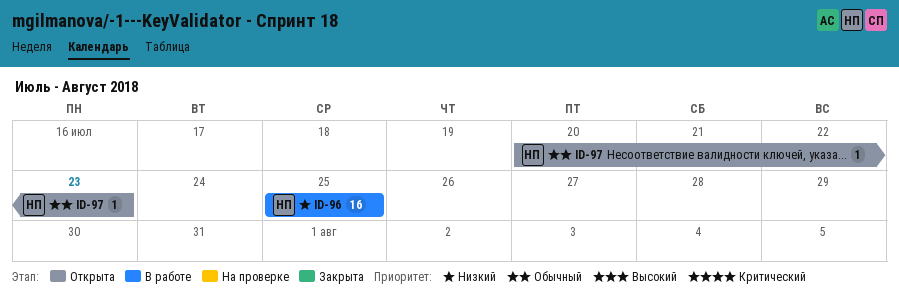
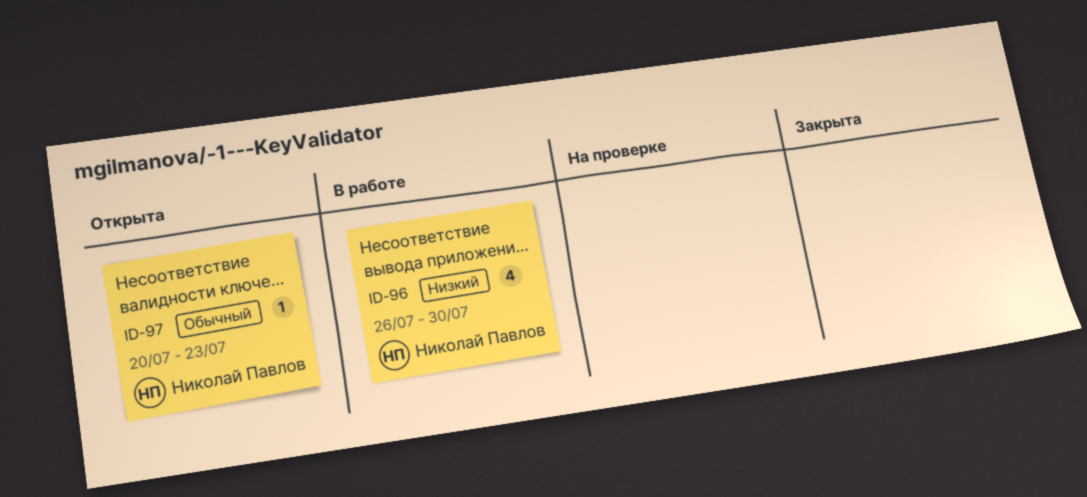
ID-96, estimate: 16 -> 4
ID-96, start: Jul 25 -> Jul 26
ID-96, due: Jul 25 -> Jul 30

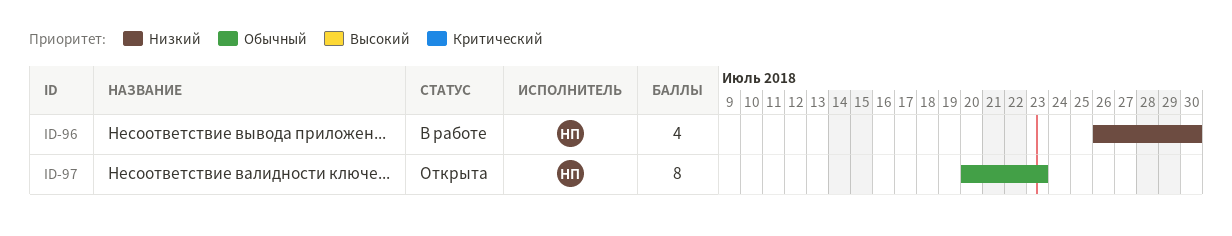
ID-97, estimate: 1 -> 8

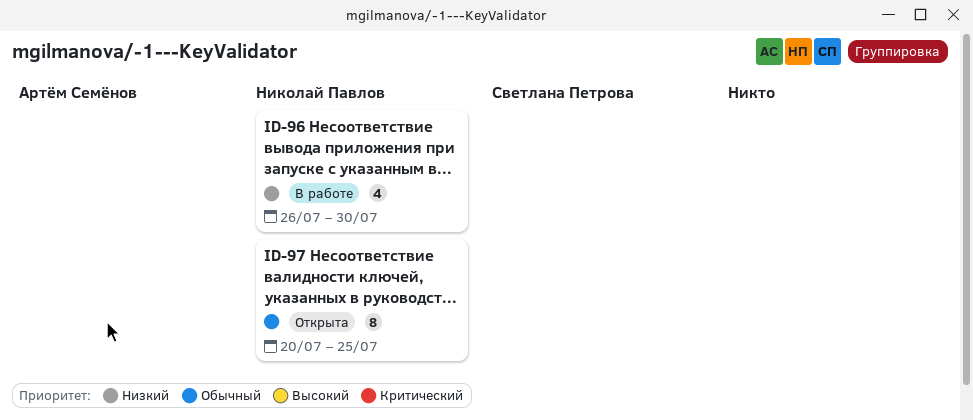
ID-97, due: Jul 23 -> Jul 25

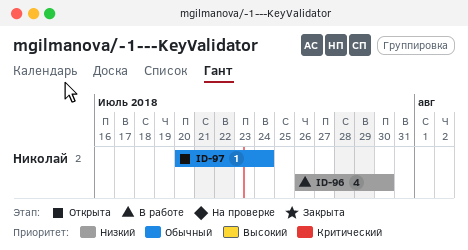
ID-97, estimate: 8 -> 1
ID-97, due: Jul 25 -> Jul 24

